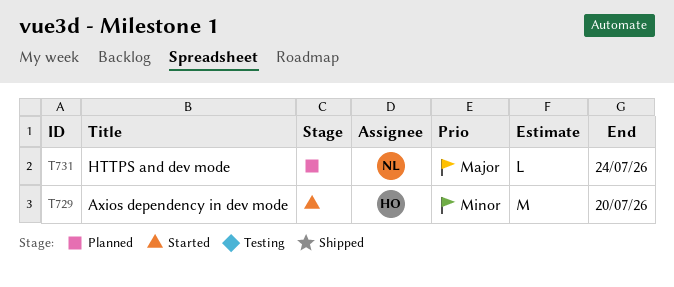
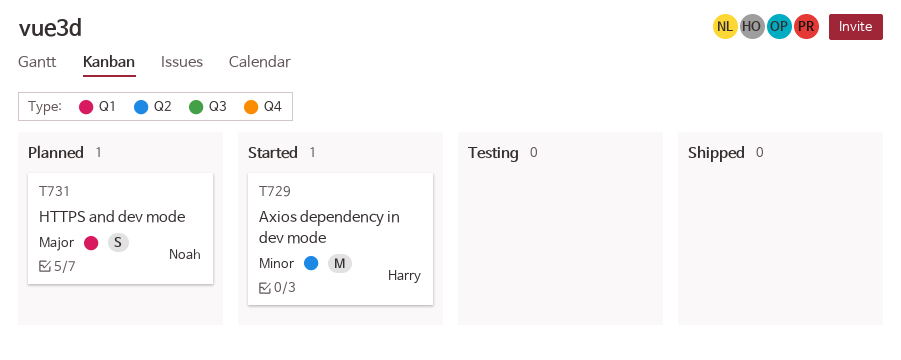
T731, estimate: L -> S

